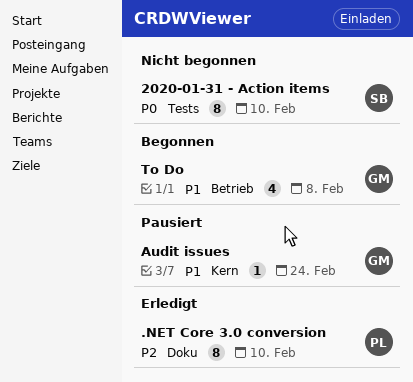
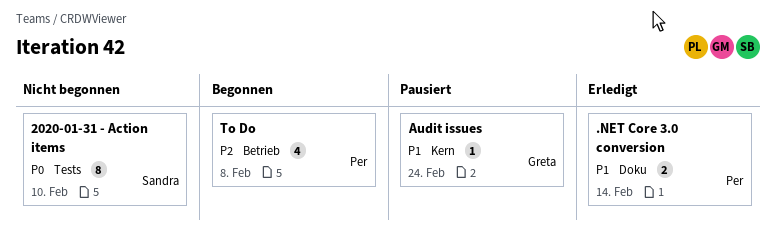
.NET Core 3.0 conversion, priority: P2 -> P1
.NET Core 3.0 conversion, estimate: 8 -> 2
.NET Core 3.0 conversion, due: Feb 10 -> Feb 14
To Do, owner: Greta -> Per
To Do, priority: P1 -> P2

